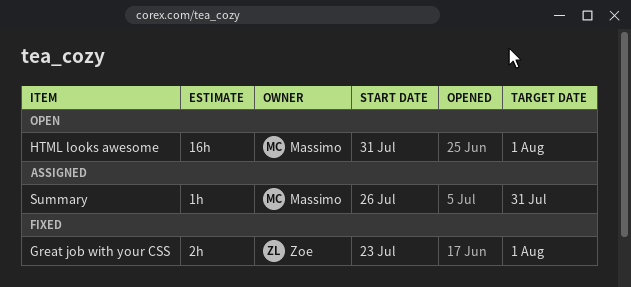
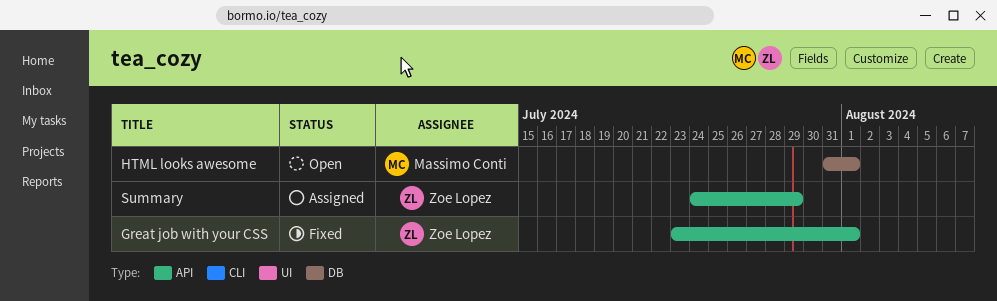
Summary, owner: Massimo Conti -> Zoe Lopez
Summary, start: Jul 26 -> Jul 24
Summary, due: Jul 31 -> Jul 29

